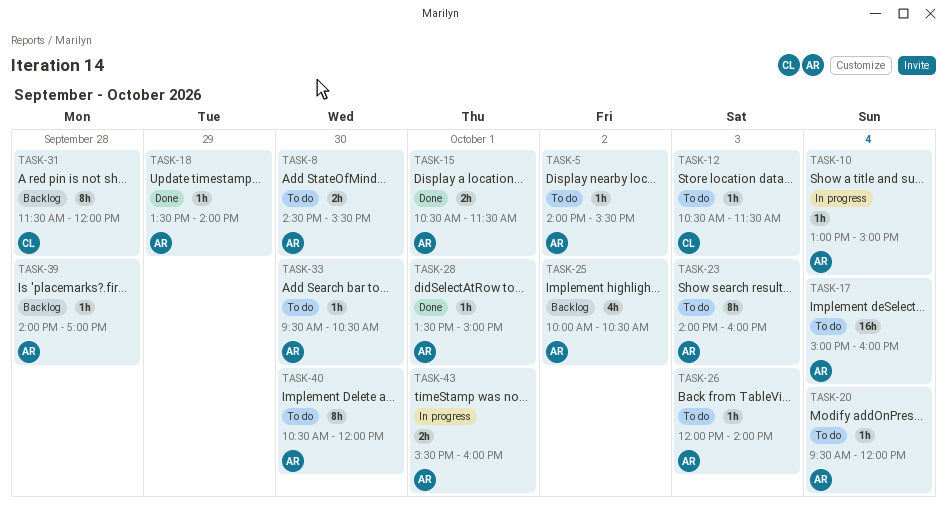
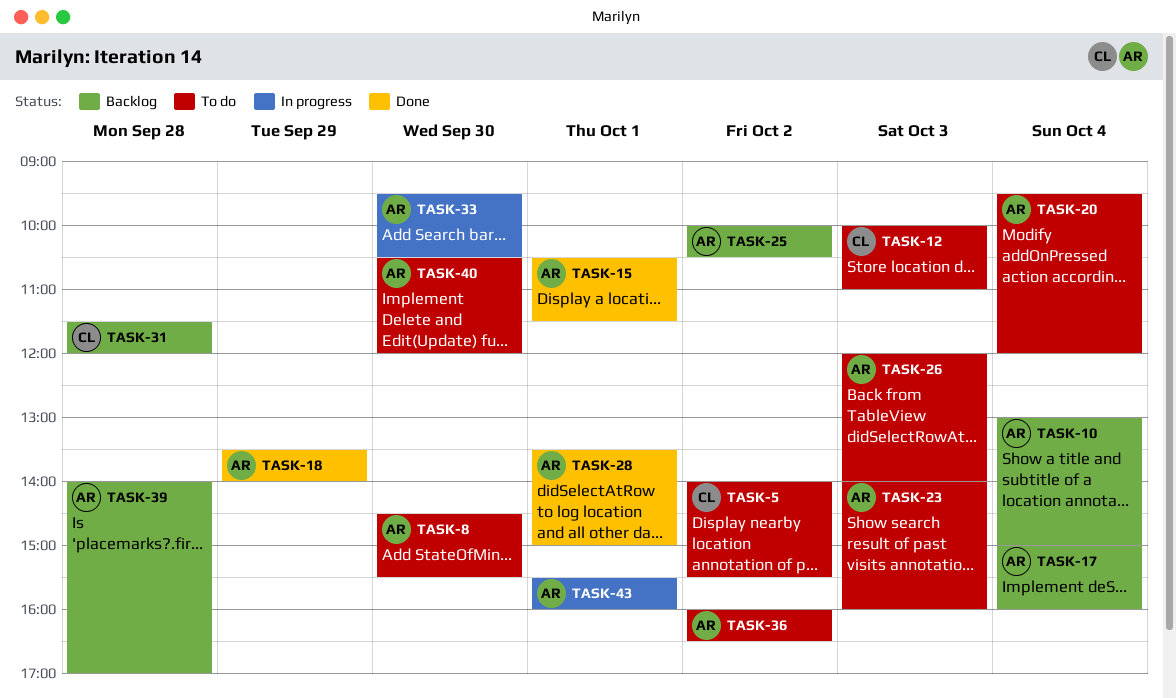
TASK-5, owner: AR -> CL
TASK-10, status: In progress -> Backlog
TASK-12, begins: 10:30 -> 10:00
TASK-12, ends: 11:30 -> 11:00
TASK-17, status: To do -> Backlog
TASK-33, status: To do -> In progress
TASK-36: none -> present

